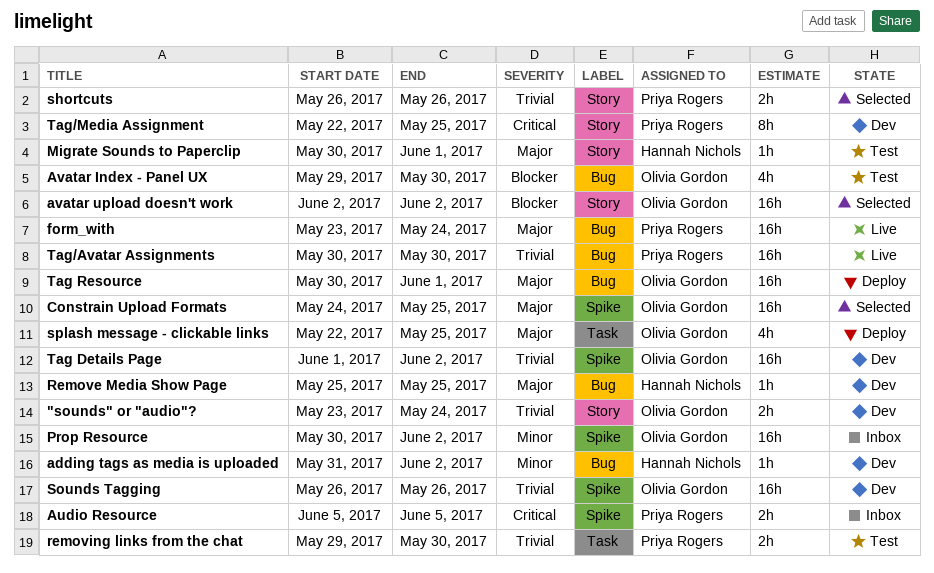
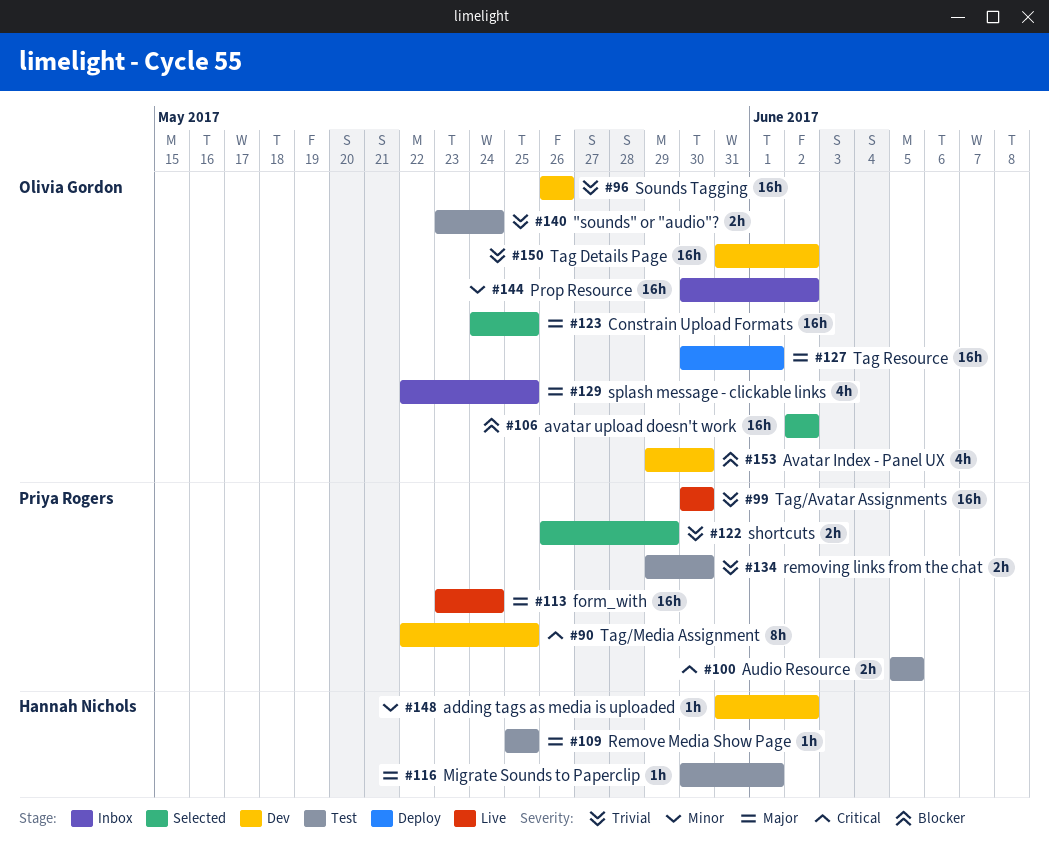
"sounds" or "audio"?, status: Dev -> Test
Audio Resource, status: Inbox -> Test
Avatar Index - Panel UX, status: Test -> Dev
Remove Media Show Page, status: Dev -> Test
shortcuts, due: May 26 -> May 29
splash message - clickable links, status: Deploy -> Inbox
Tag Details Page, start: Jun 1 -> May 31

